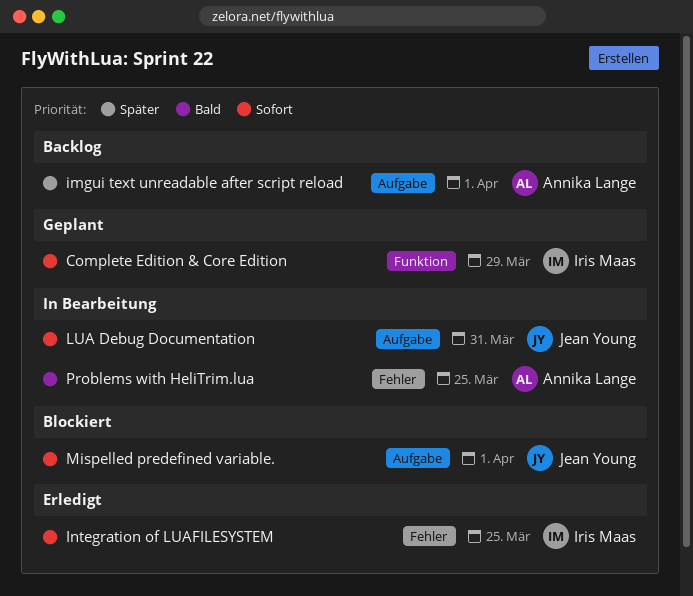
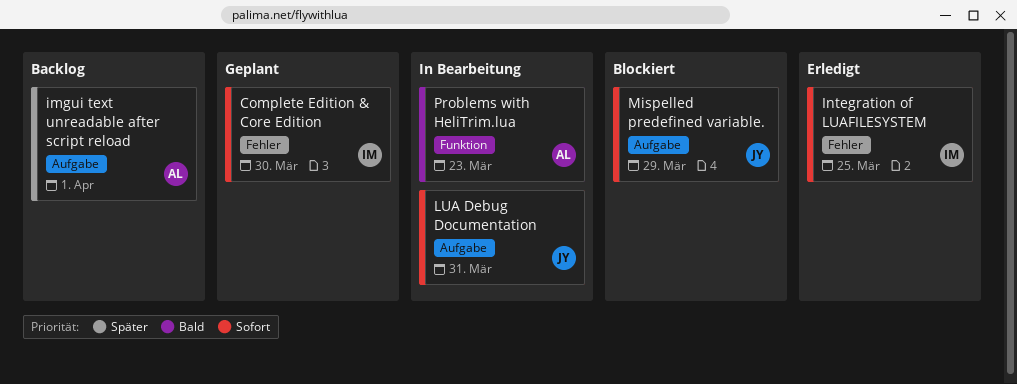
Complete Edition & Core Edition, label: Funktion -> Fehler
Complete Edition & Core Edition, due: Mar 29 -> Mar 30
Mispelled predefined variable., due: Apr 1 -> Mar 29
Problems with HeliTrim.lua, label: Fehler -> Funktion
Problems with HeliTrim.lua, due: Mar 25 -> Mar 23

